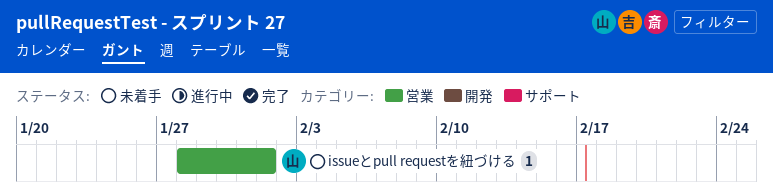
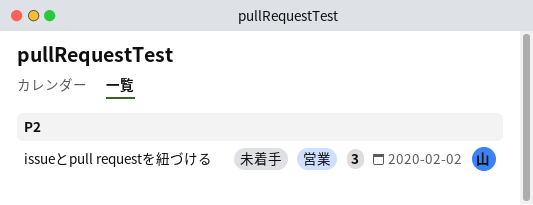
issueとpull requestを紐づける, estimate: 1 -> 3
issueとpull requestを紐づける, due: Feb 1 -> Feb 2

